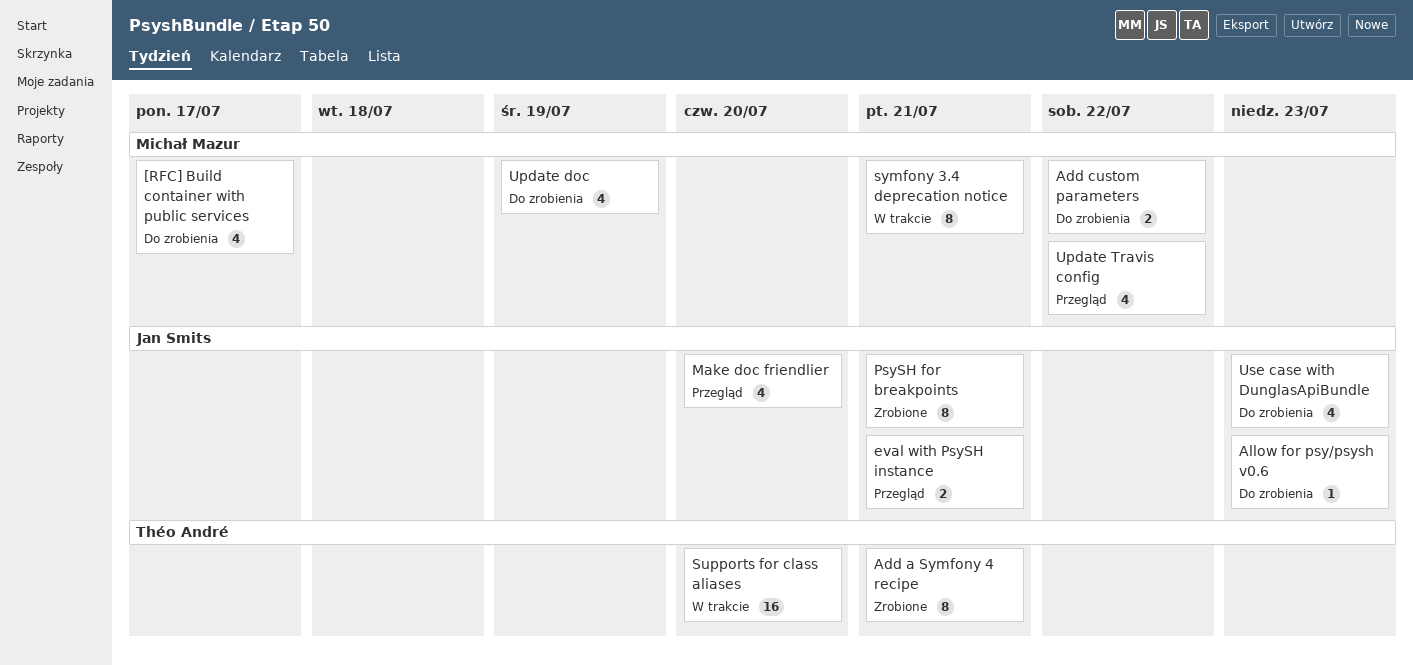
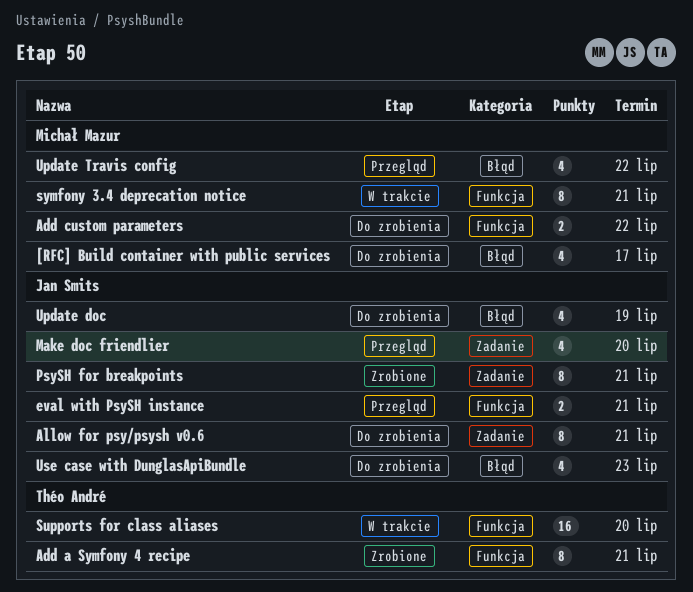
Allow for psy/psysh v0.6, estimate: 1 -> 8
Allow for psy/psysh v0.6, due: Jul 23 -> Jul 21
Update doc, owner: Michał Mazur -> Jan Smits

